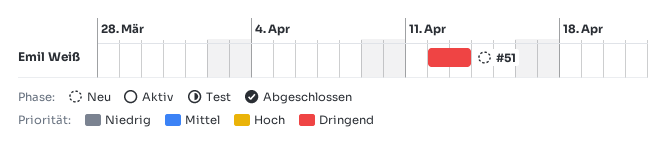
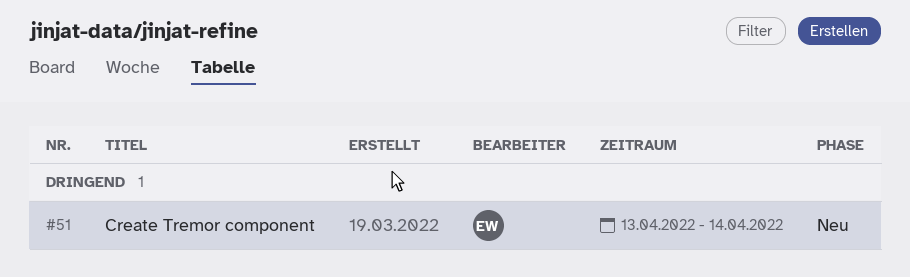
#51, start: Apr 12 -> Apr 13
#51, due: Apr 13 -> Apr 14

